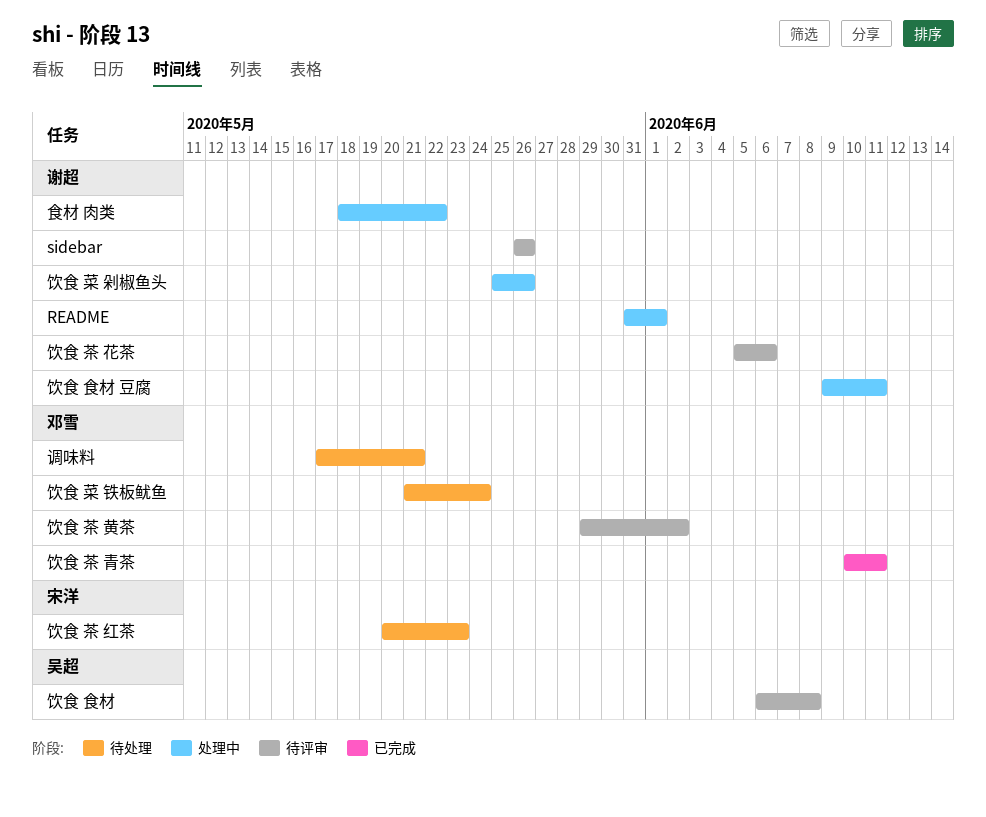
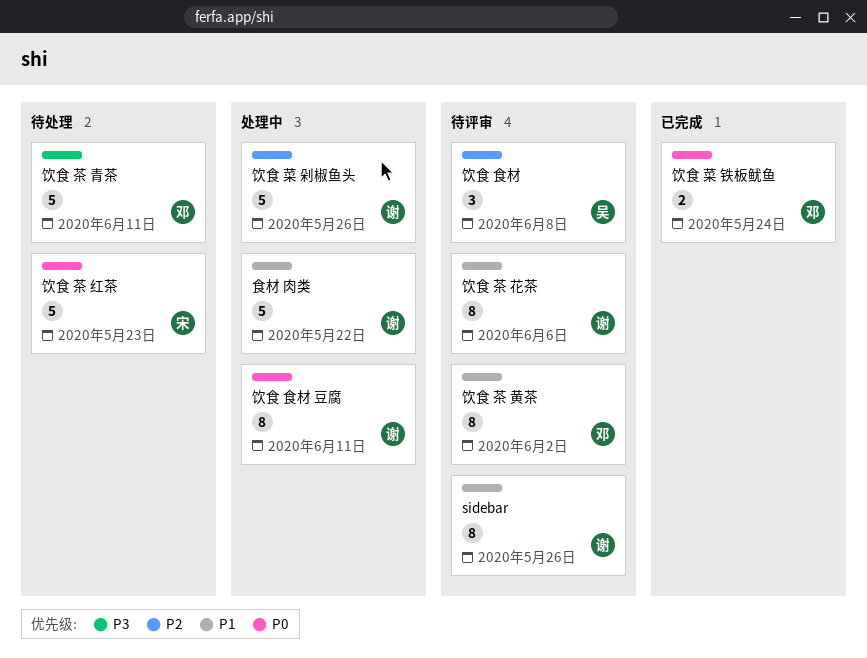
README: present -> none
调味料: present -> none
饮食 茶 青茶, status: 已完成 -> 待处理
饮食 菜 铁板鱿鱼, status: 待处理 -> 已完成

